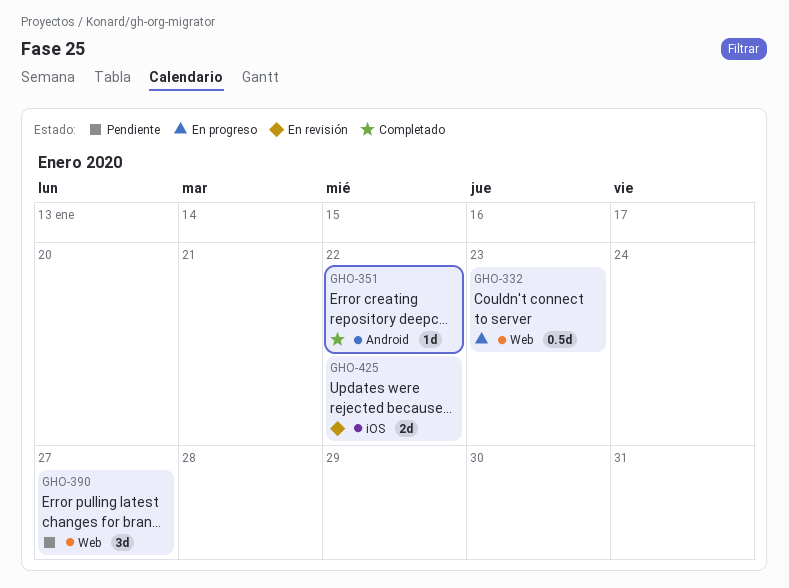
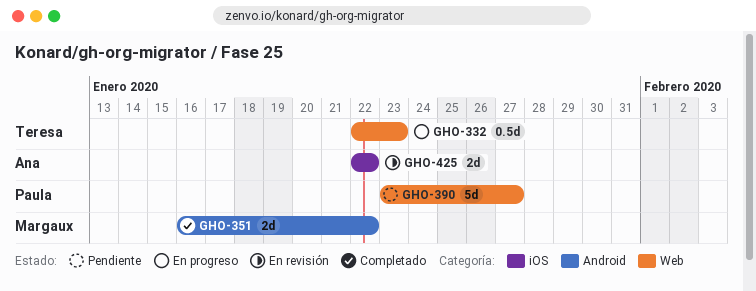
GHO-351, estimate: 1d -> 2d
GHO-390, estimate: 3d -> 5d

